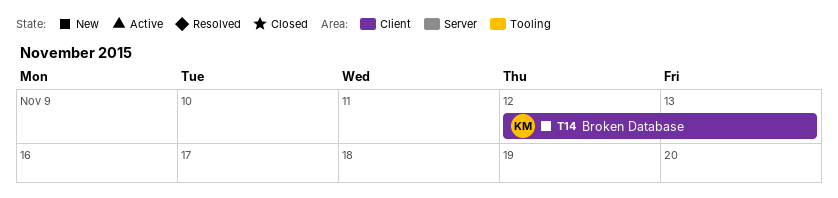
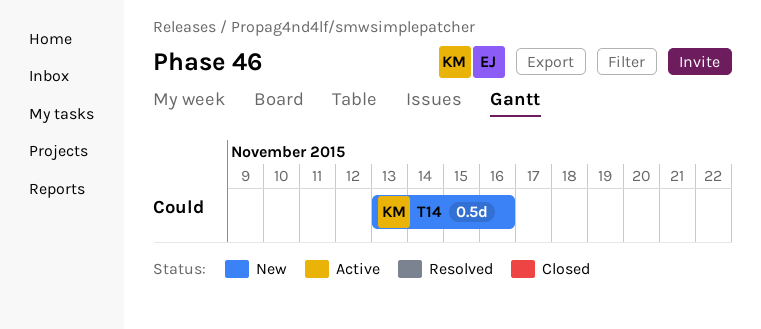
T14, start: Nov 12 -> Nov 13
T14, due: Nov 13 -> Nov 16

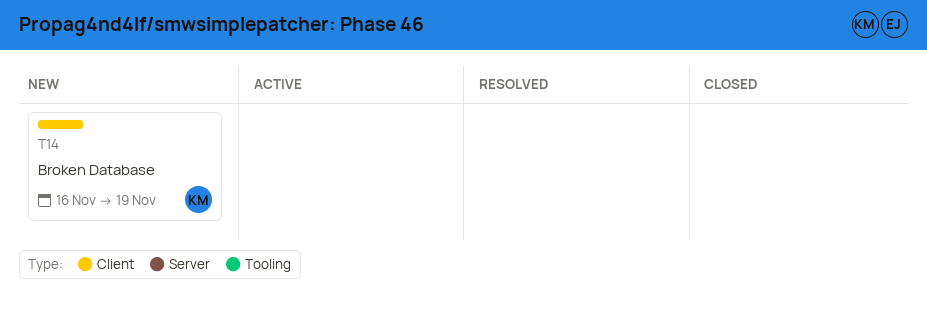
T14, start: Nov 13 -> Nov 16
T14, due: Nov 16 -> Nov 19

